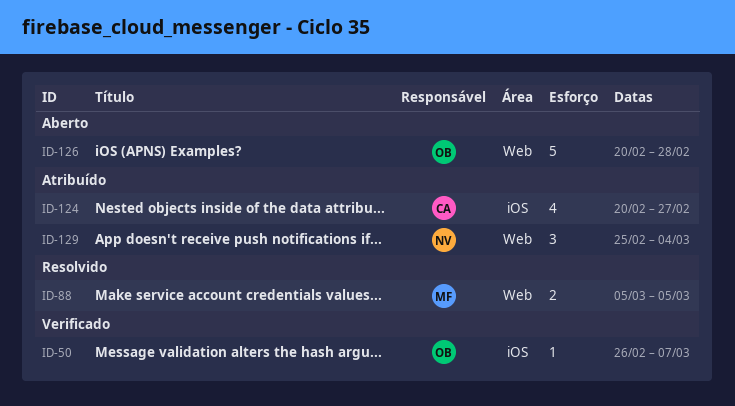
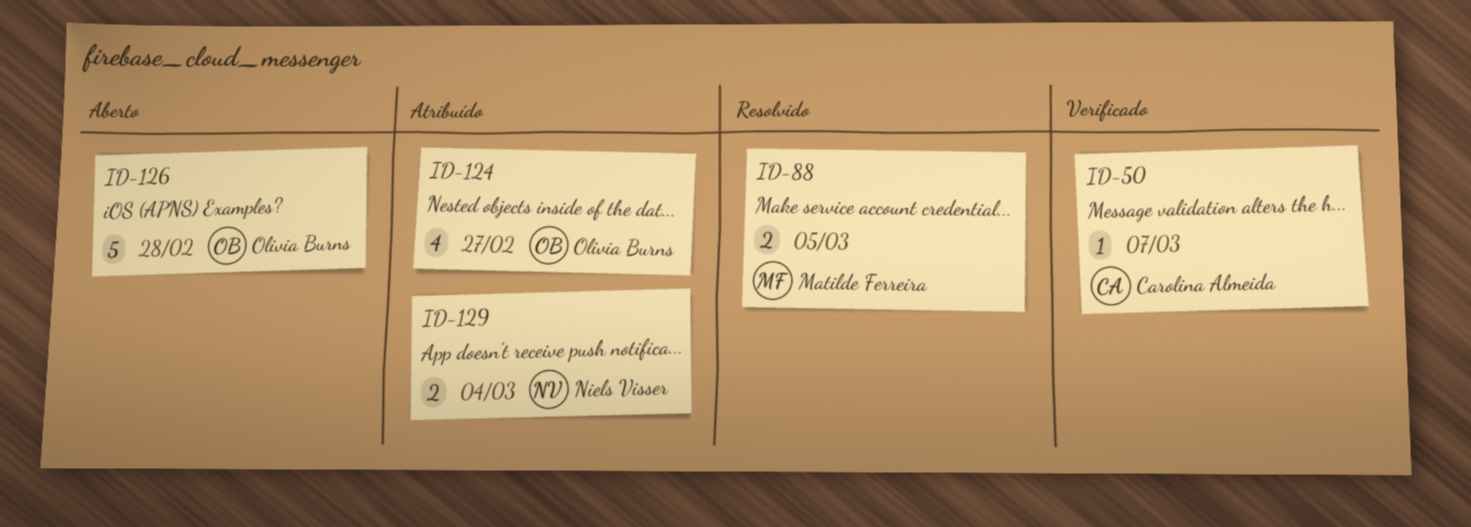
ID-50, owner: Olivia Burns -> Carolina Almeida
ID-124, owner: Carolina Almeida -> Olivia Burns
ID-129, estimate: 3 -> 2

